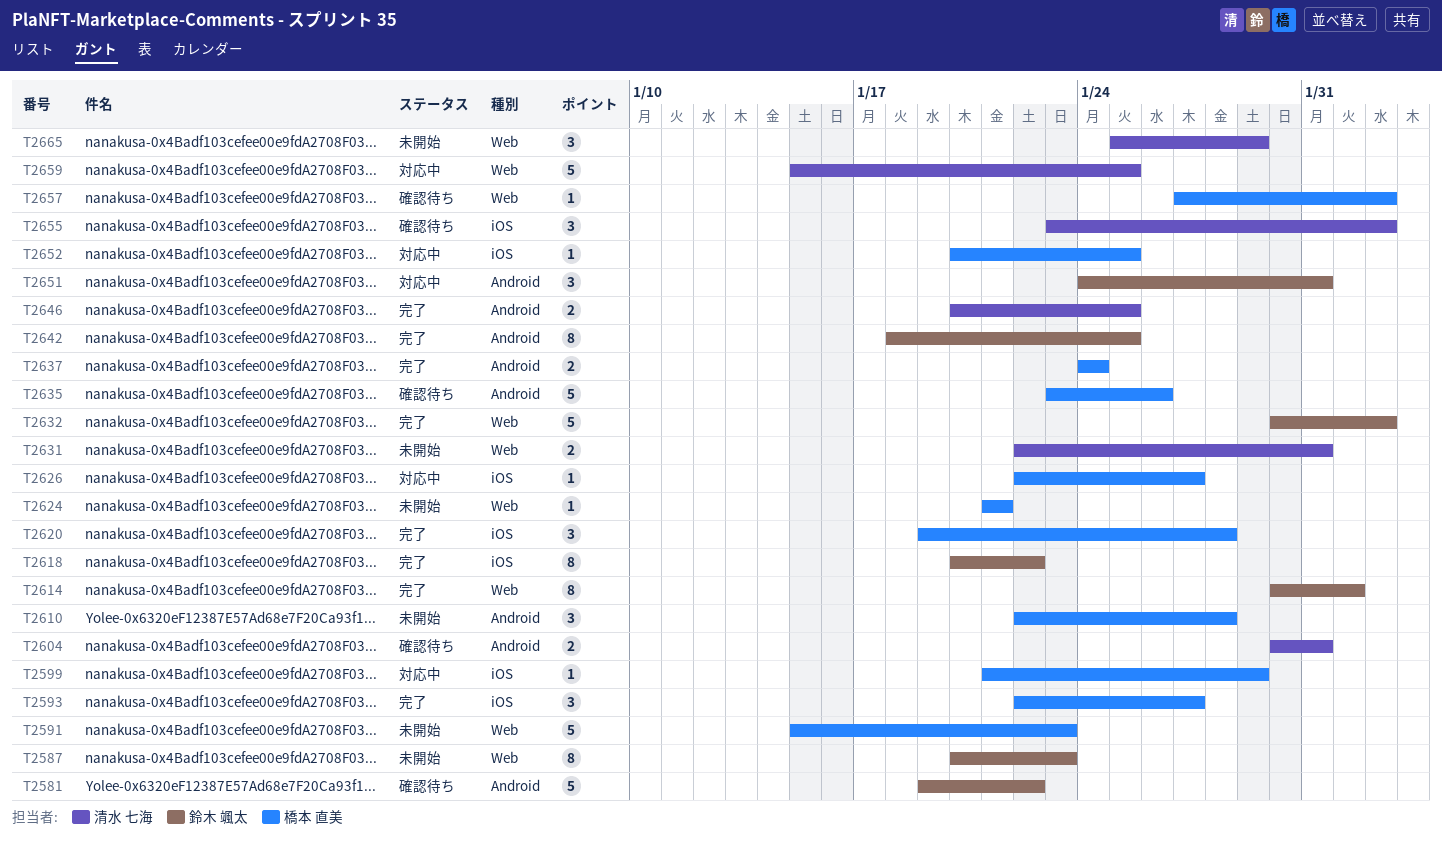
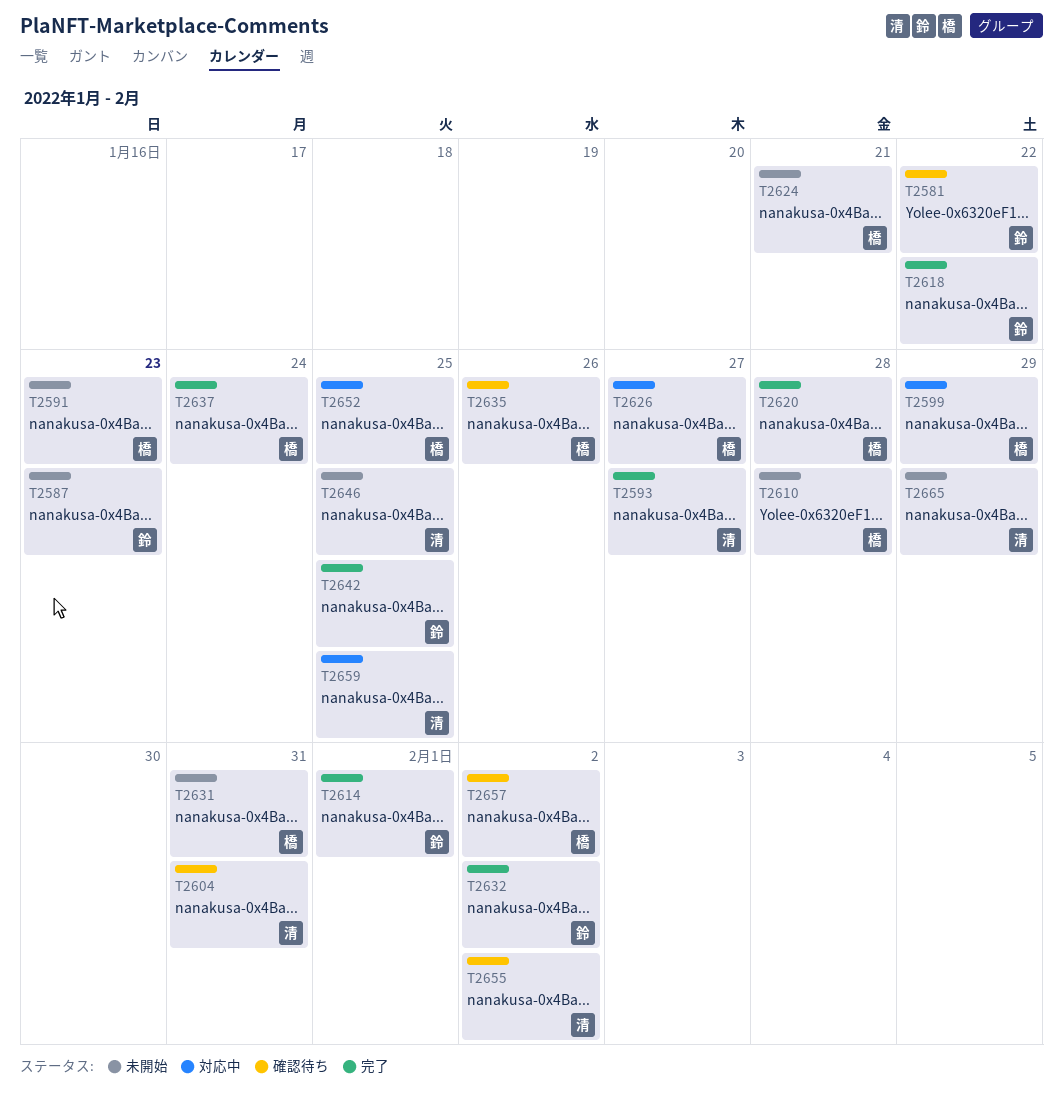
T2593, owner: 橋本 直美 -> 清水 七海
T2631, owner: 清水 七海 -> 橋本 直美
T2646, status: 完了 -> 未開始
T2651: present -> none

